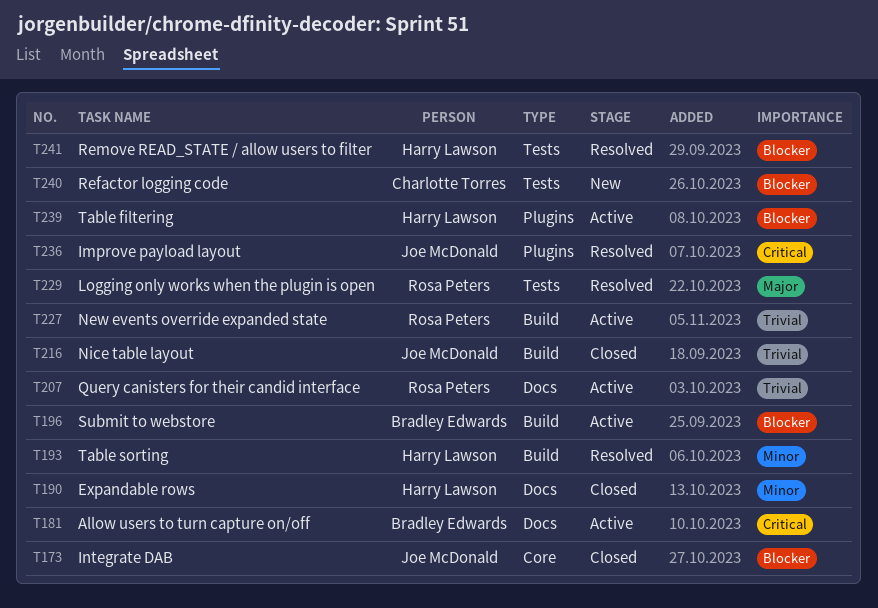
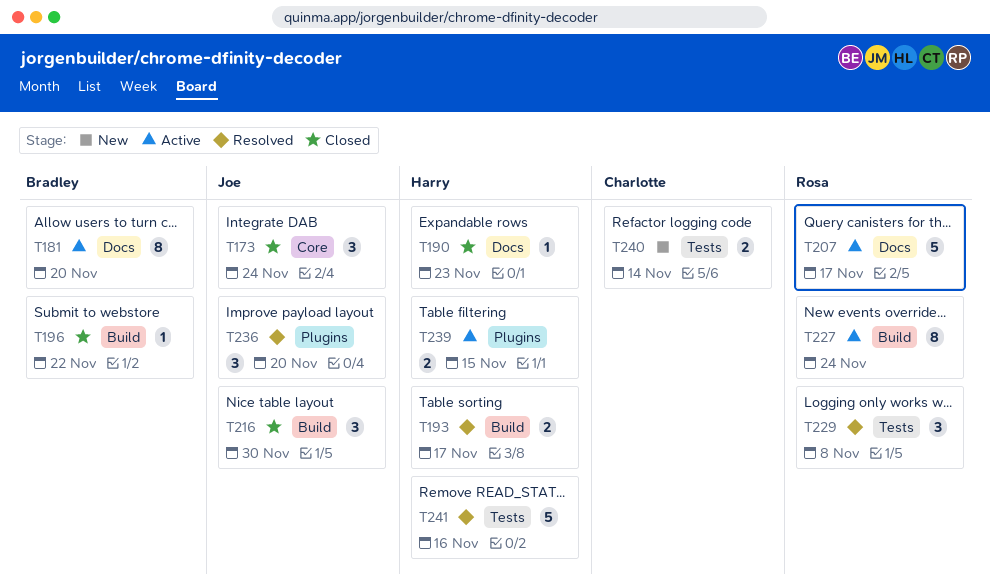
T196, status: Active -> Closed

